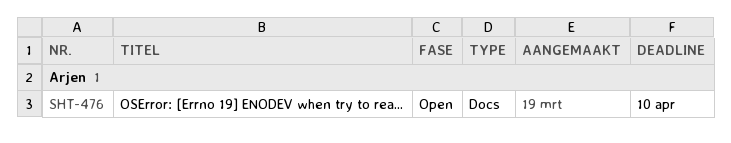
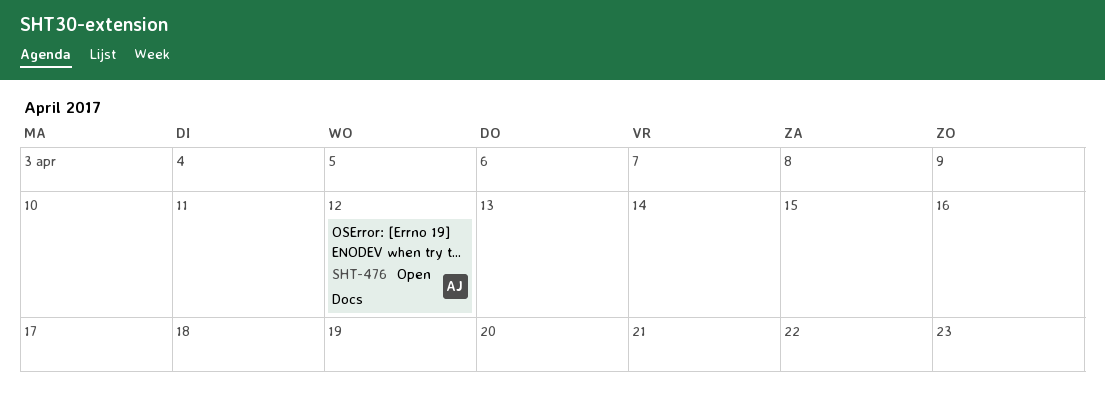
SHT-476, due: Apr 10 -> Apr 12

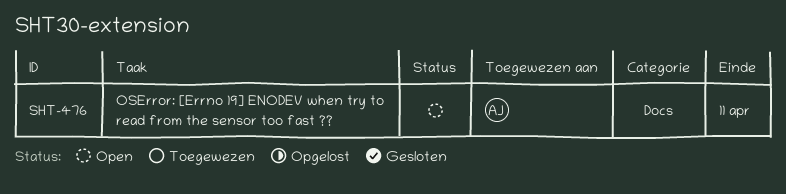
SHT-476, due: Apr 12 -> Apr 11

